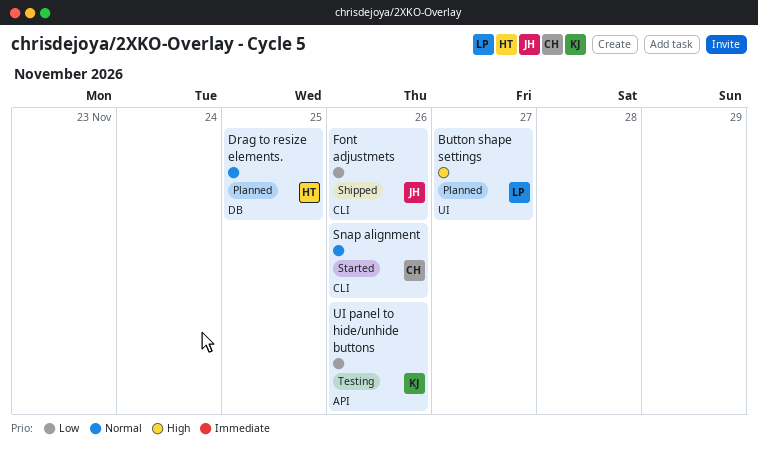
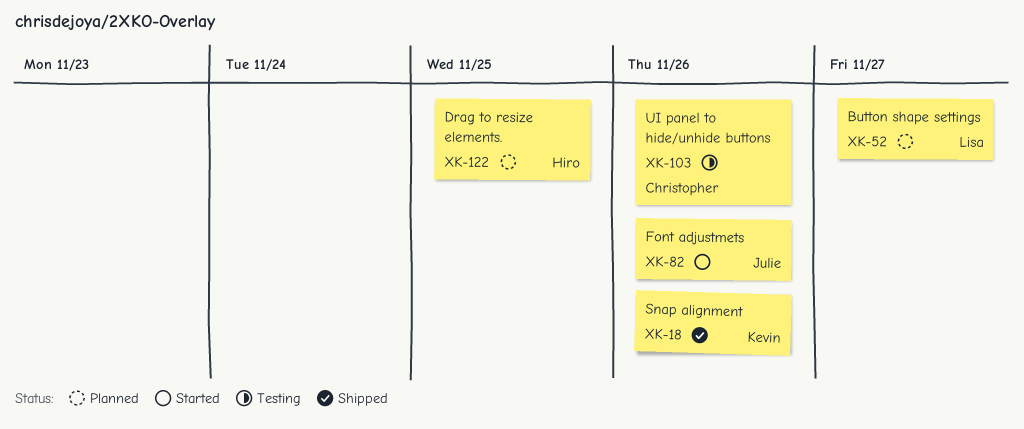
Font adjustmets, status: Shipped -> Started
Snap alignment, status: Started -> Shipped
Snap alignment, owner: Christopher -> Kevin
UI panel to hide/unhide buttons, owner: Kevin -> Christopher

